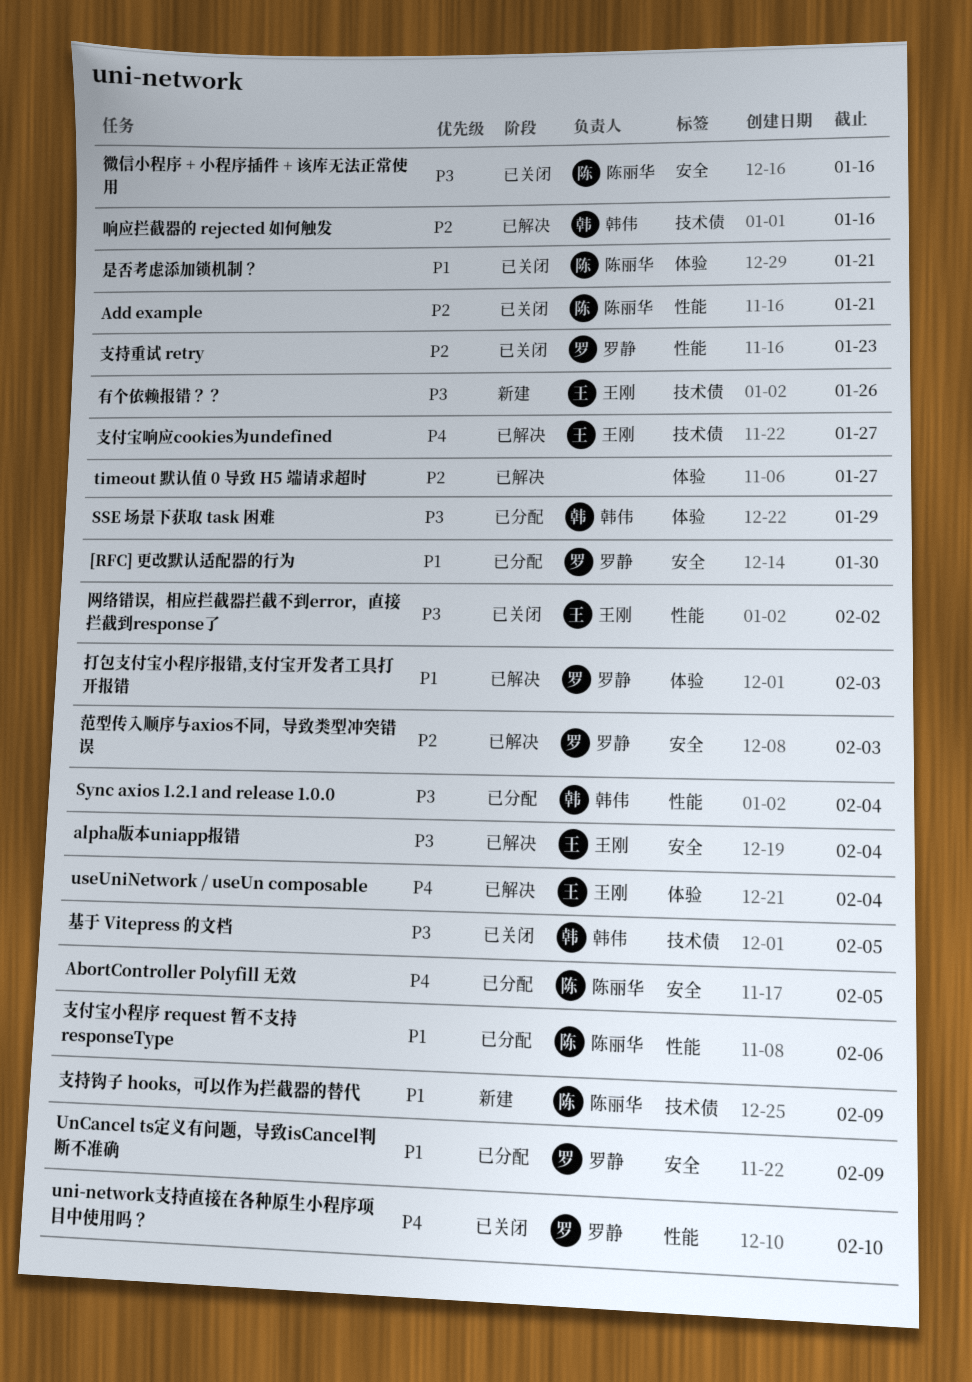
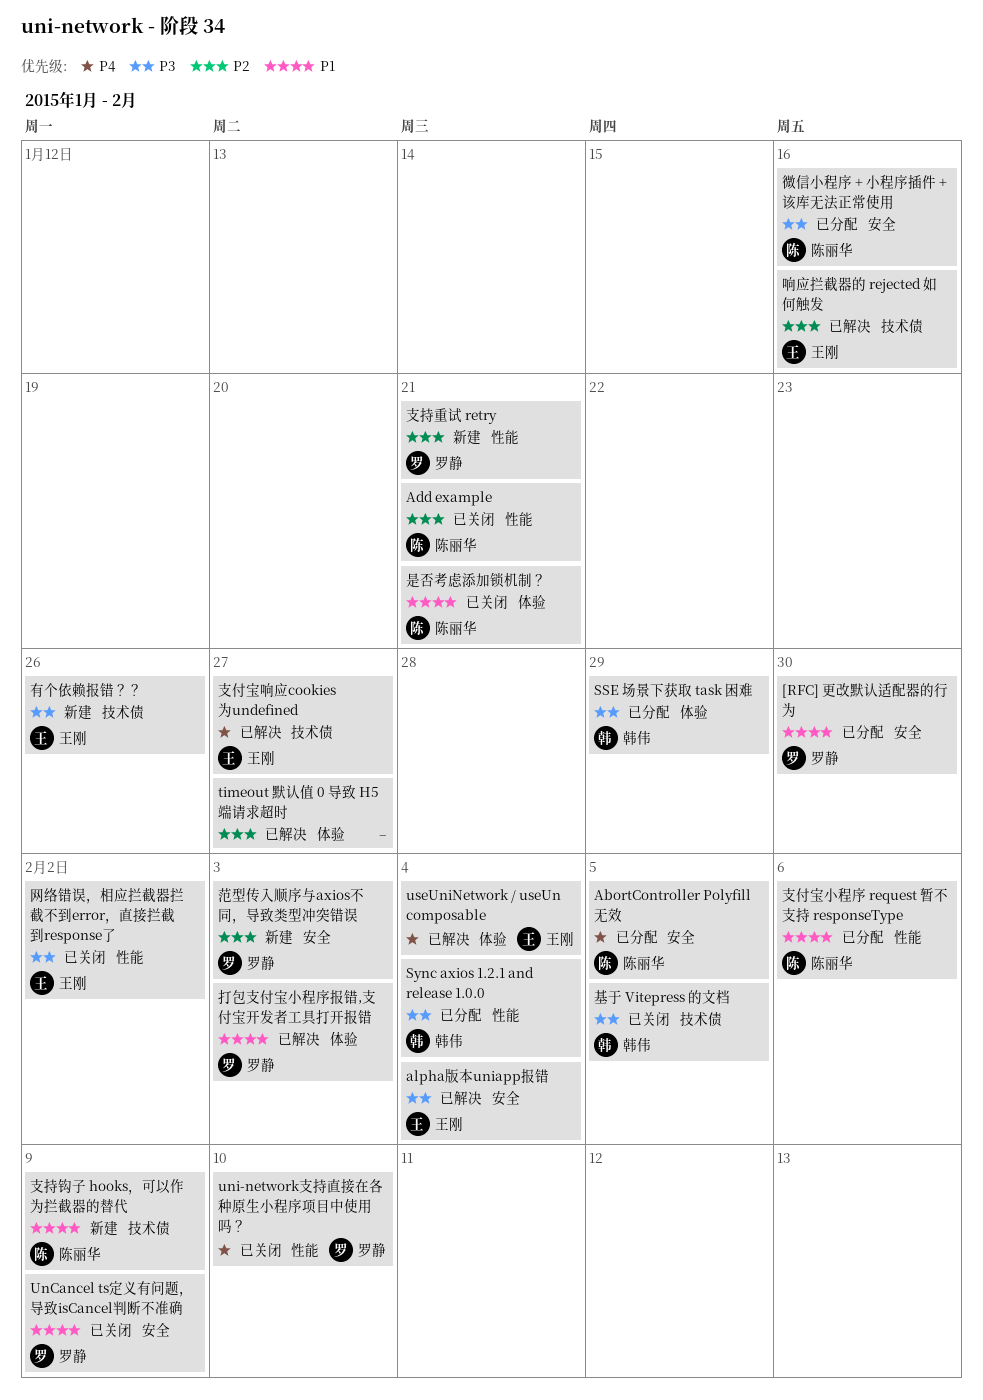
UnCancel ts定义有问题，导致isCancel判断不准确, status: 已分配 -> 已关闭
响应拦截器的 rejected 如何触发, owner: 韩伟 -> 王刚
微信小程序 + 小程序插件 + 该库无法正常使用, status: 已关闭 -> 已分配
支持重试 retry, status: 已关闭 -> 新建
支持重试 retry, due: Jan 23 -> Jan 21
范型传入顺序与axios不同，导致类型冲突错误, status: 已解决 -> 新建

